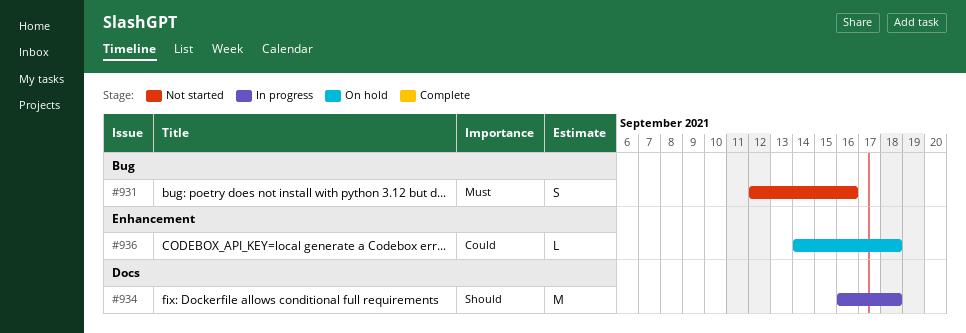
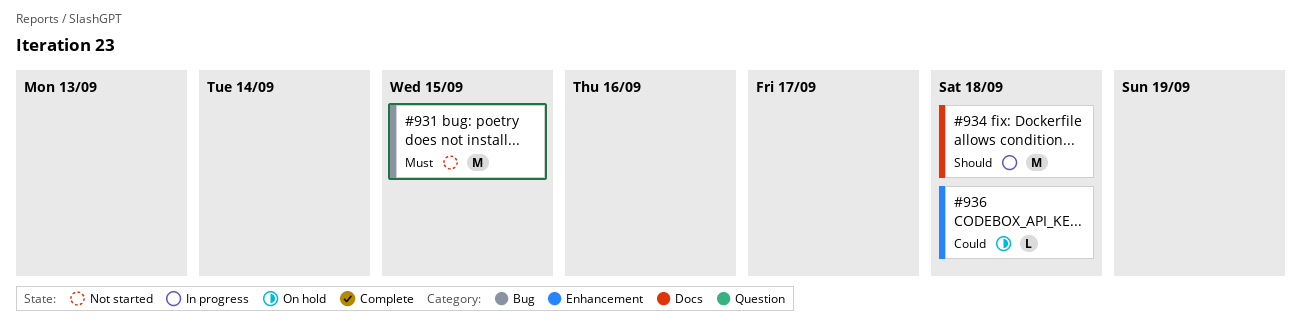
#931, estimate: S -> M
#931, due: Sep 16 -> Sep 15

